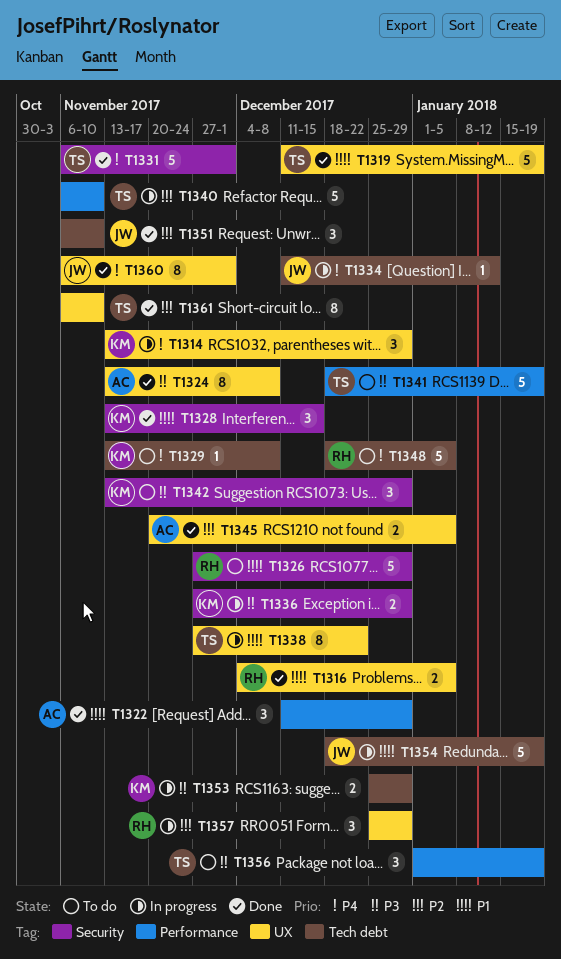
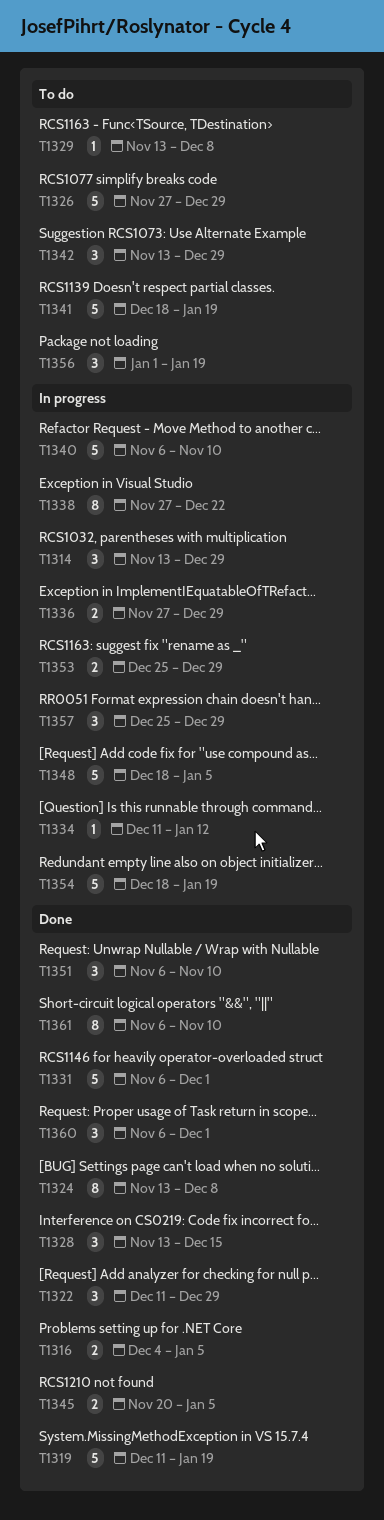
T1348, status: To do -> In progress
T1360, estimate: 8 -> 3

